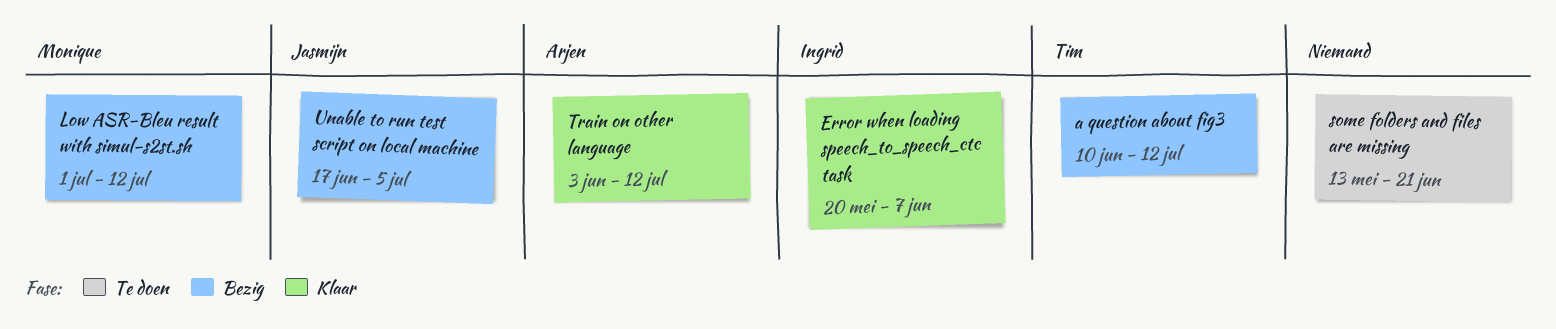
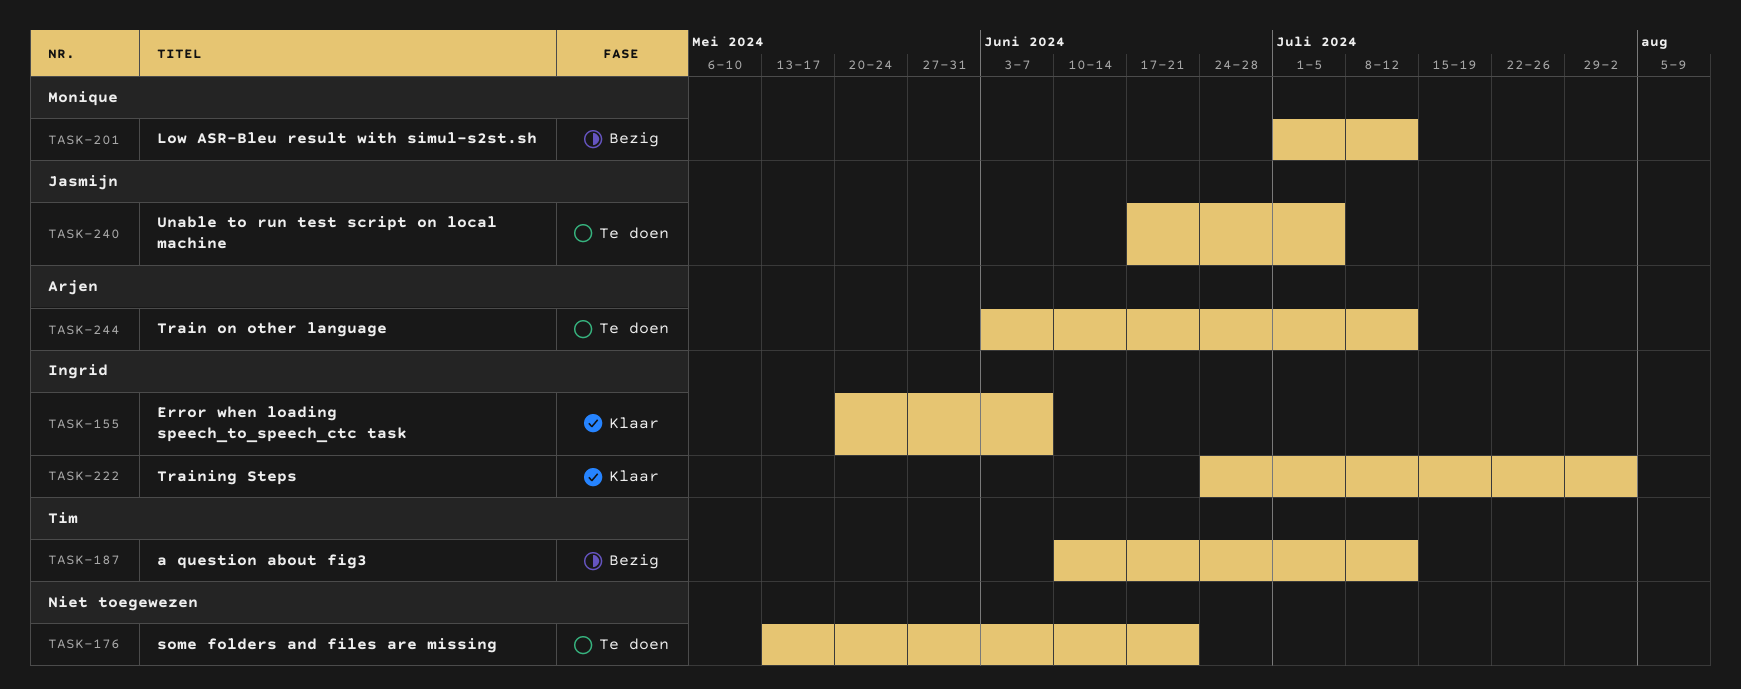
Train on other language, status: Klaar -> Te doen
Training Steps: none -> present
Unable to run test script on local machine, status: Bezig -> Te doen

